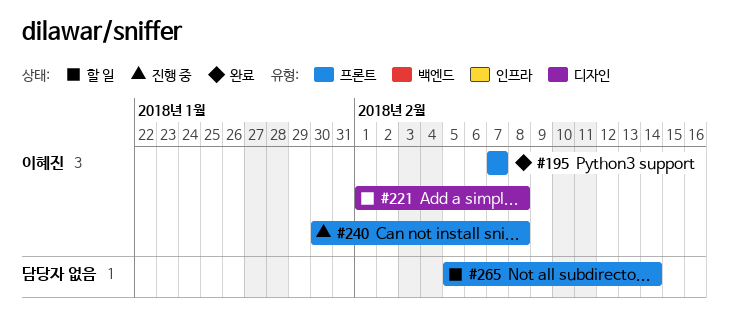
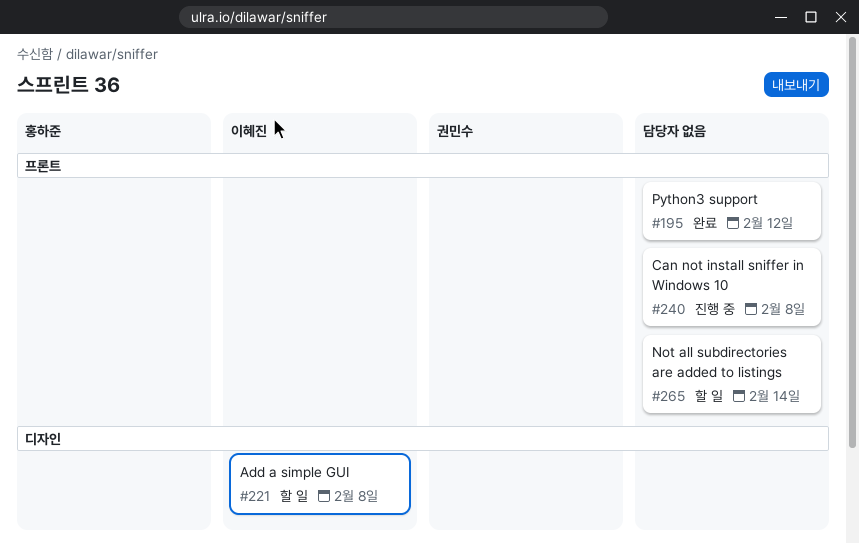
#195, owner: 이혜진 -> none
#195, due: Feb 7 -> Feb 12
#240, owner: 이혜진 -> none

